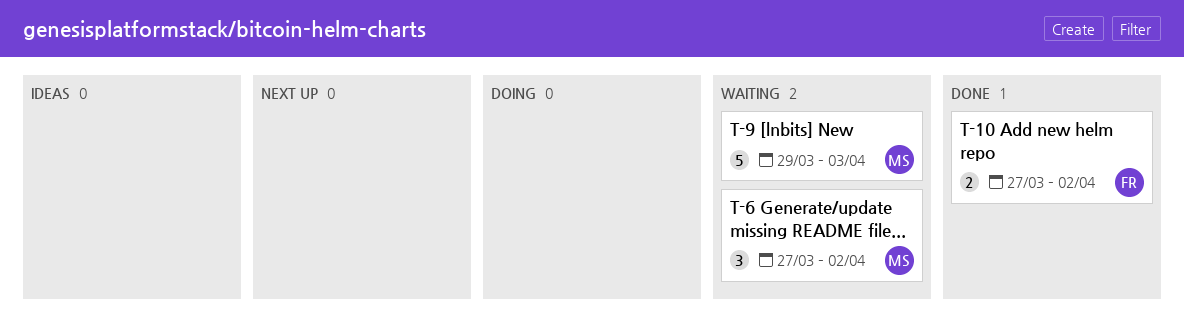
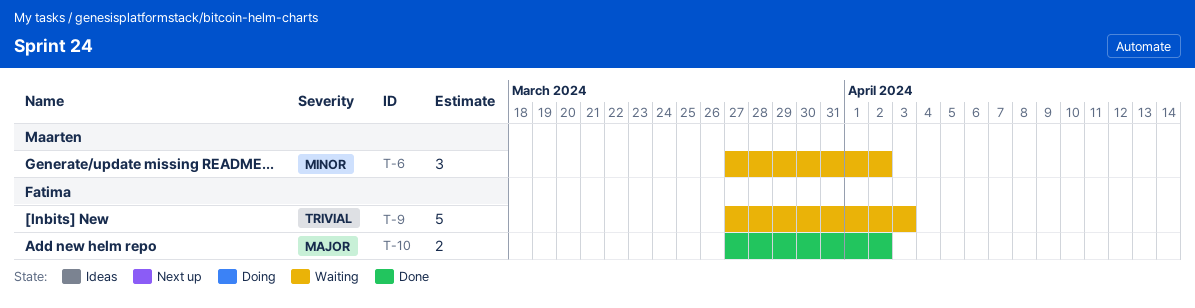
T-9, owner: Maarten -> Fatima
T-9, start: Mar 29 -> Mar 27

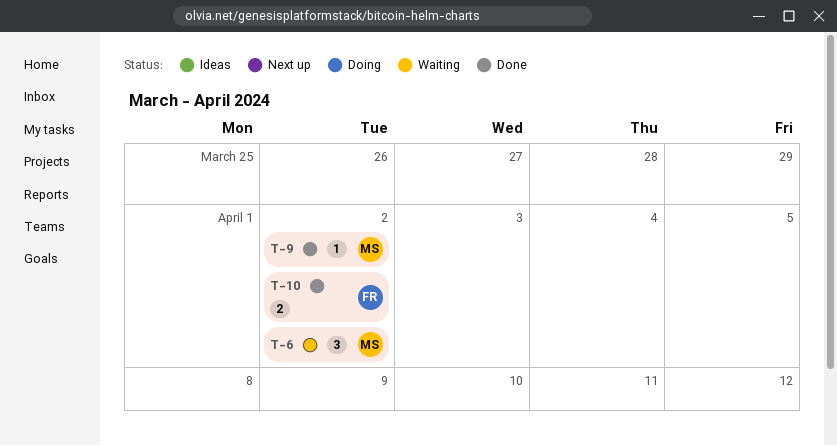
T-9, status: Waiting -> Done
T-9, owner: Fatima -> Maarten
T-9, estimate: 5 -> 1
T-9, due: Apr 3 -> Apr 2

